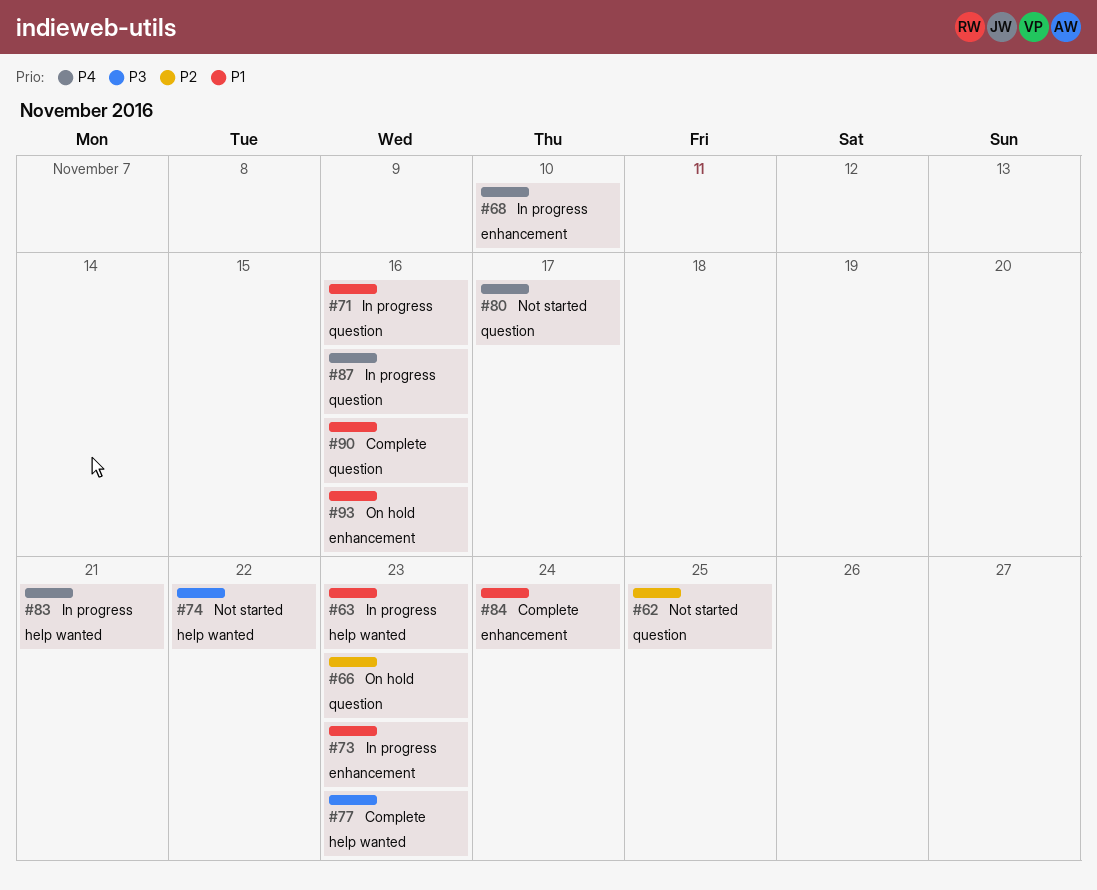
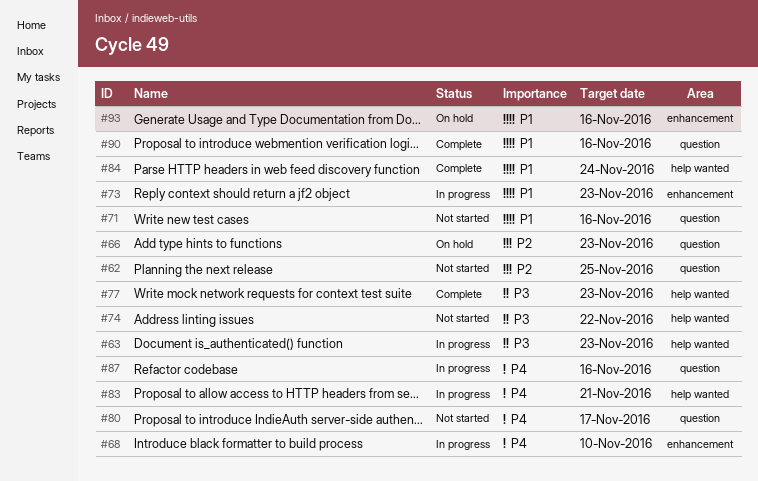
#63, priority: P1 -> P3
#71, status: In progress -> Not started
#84, label: enhancement -> help wanted

